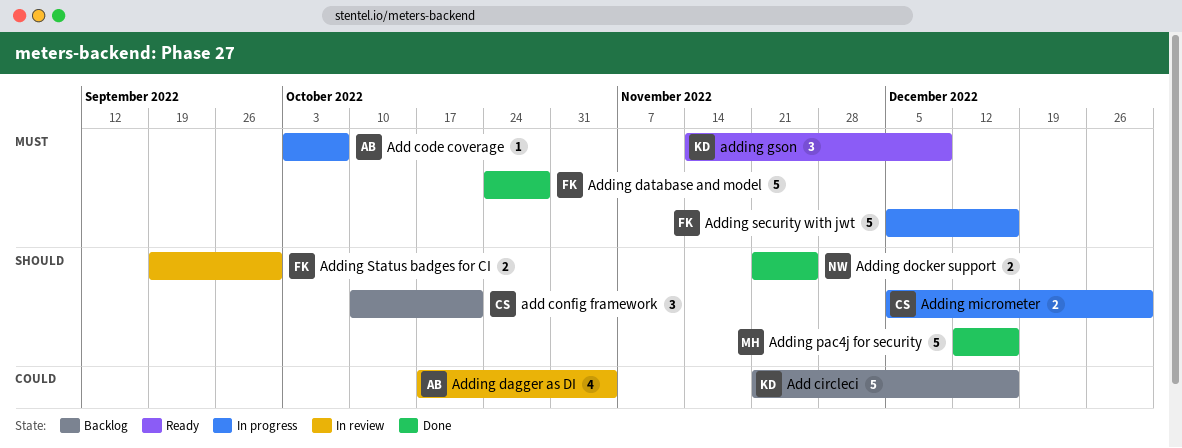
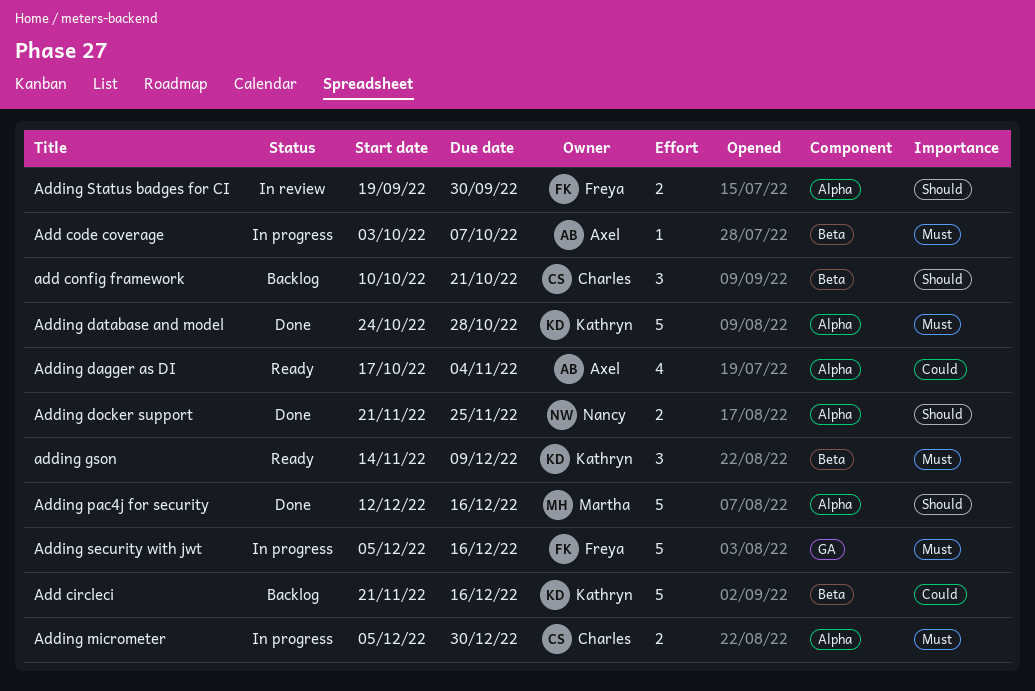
Adding dagger as DI, status: In review -> Ready
Adding database and model, owner: Freya -> Kathryn
Adding micrometer, priority: Should -> Must

